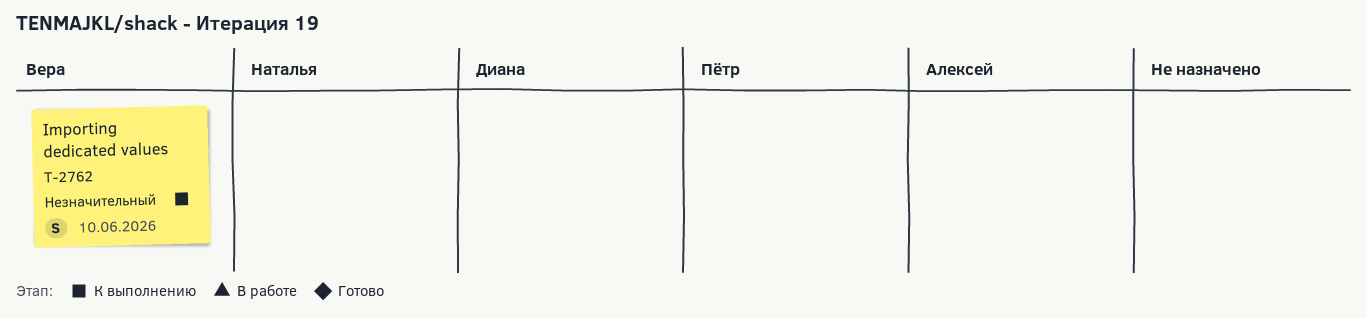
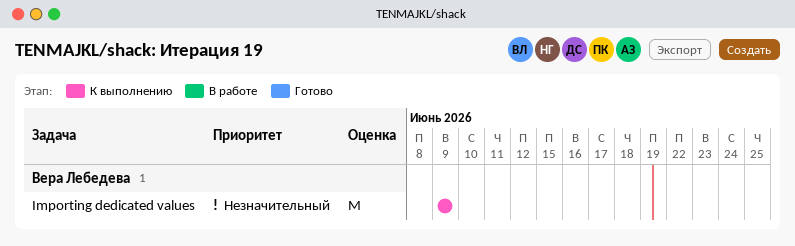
Importing dedicated values, estimate: S -> M
Importing dedicated values, due: Jun 10 -> Jun 9

